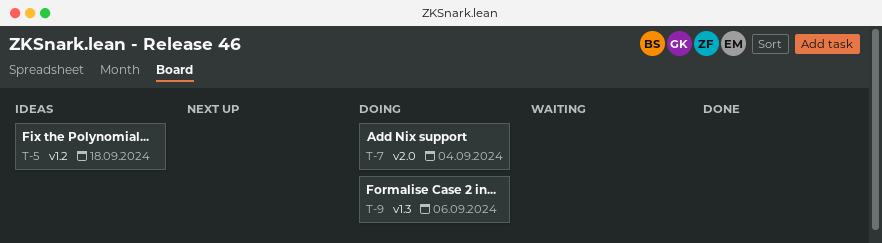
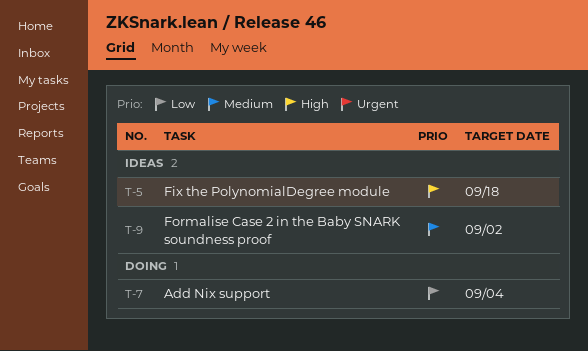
T-9, status: Doing -> Ideas
T-9, due: Sep 6 -> Sep 2

